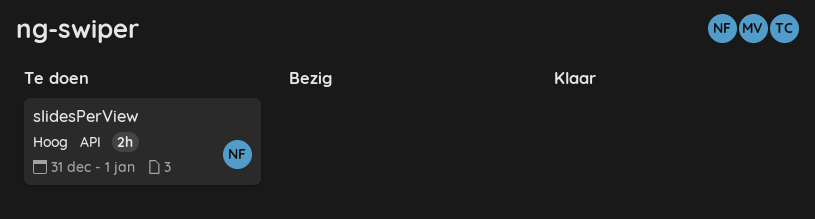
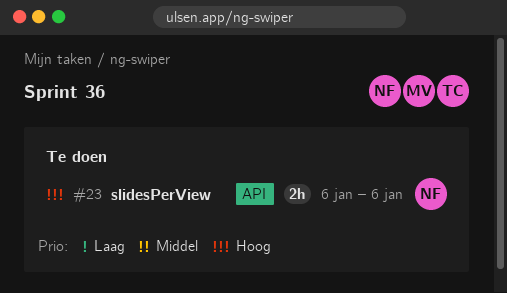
slidesPerView, start: Dec 31 -> Jan 6
slidesPerView, due: Jan 1 -> Jan 6

